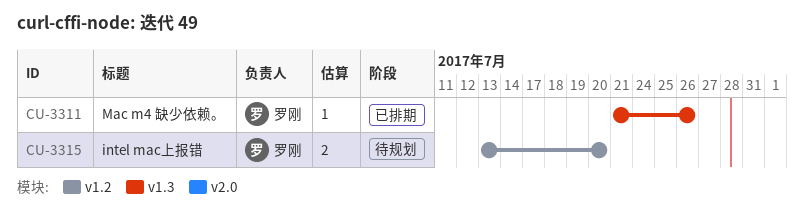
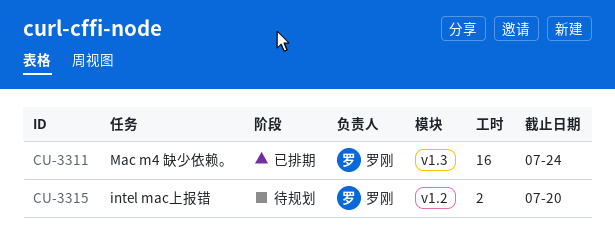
CU-3311, estimate: 1 -> 16
CU-3311, due: Jul 26 -> Jul 24

